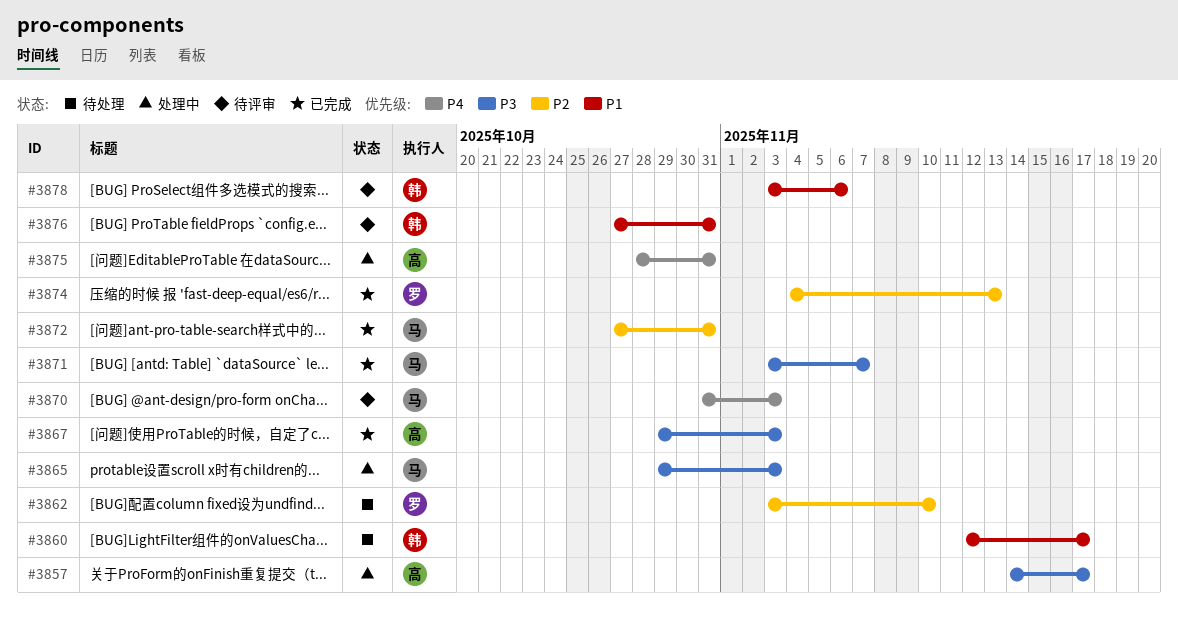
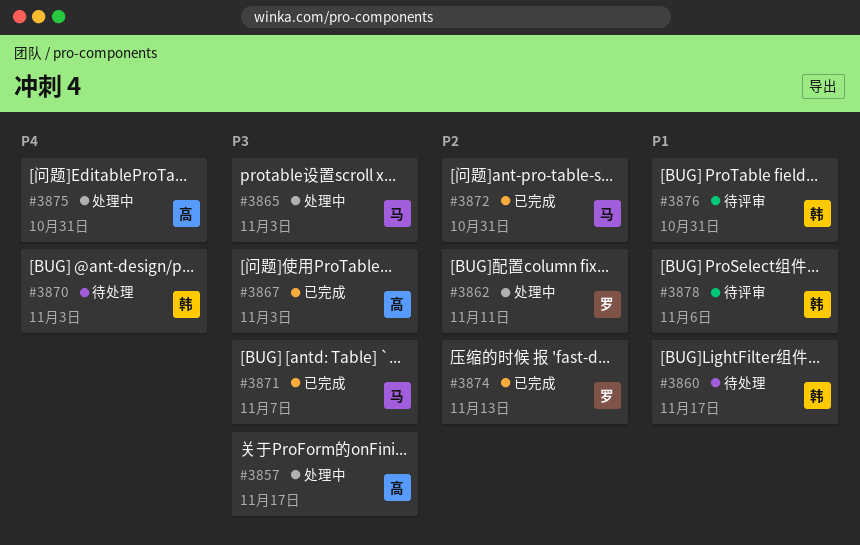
#3862, status: 待处理 -> 处理中
#3862, due: Nov 10 -> Nov 11
#3870, status: 待评审 -> 待处理
#3870, owner: 马 -> 韩

